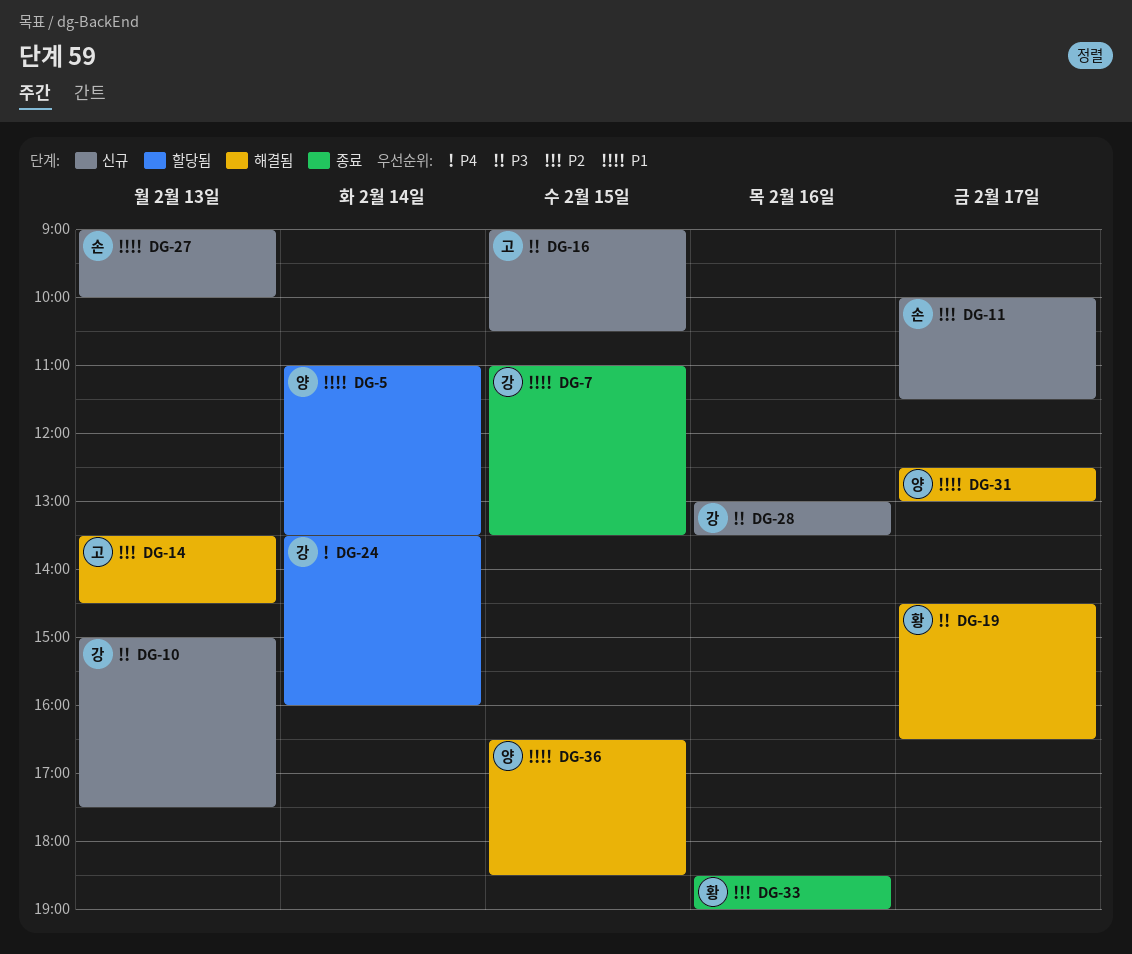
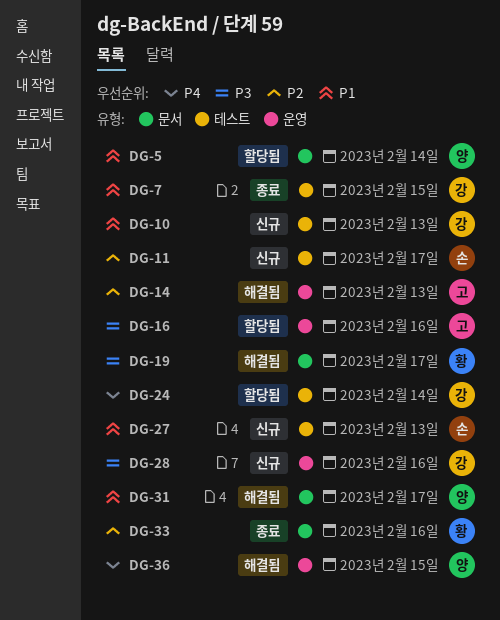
DG-10, priority: P3 -> P1
DG-16, status: 신규 -> 할당됨
DG-16, day: Feb 15 -> Feb 16
DG-36, priority: P1 -> P4

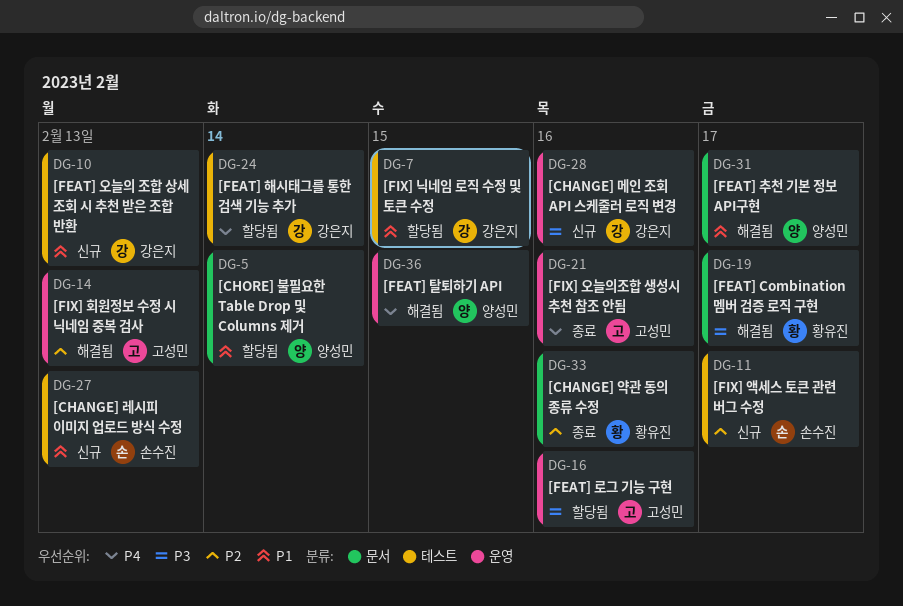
DG-7, status: 종료 -> 할당됨
DG-21: none -> present

